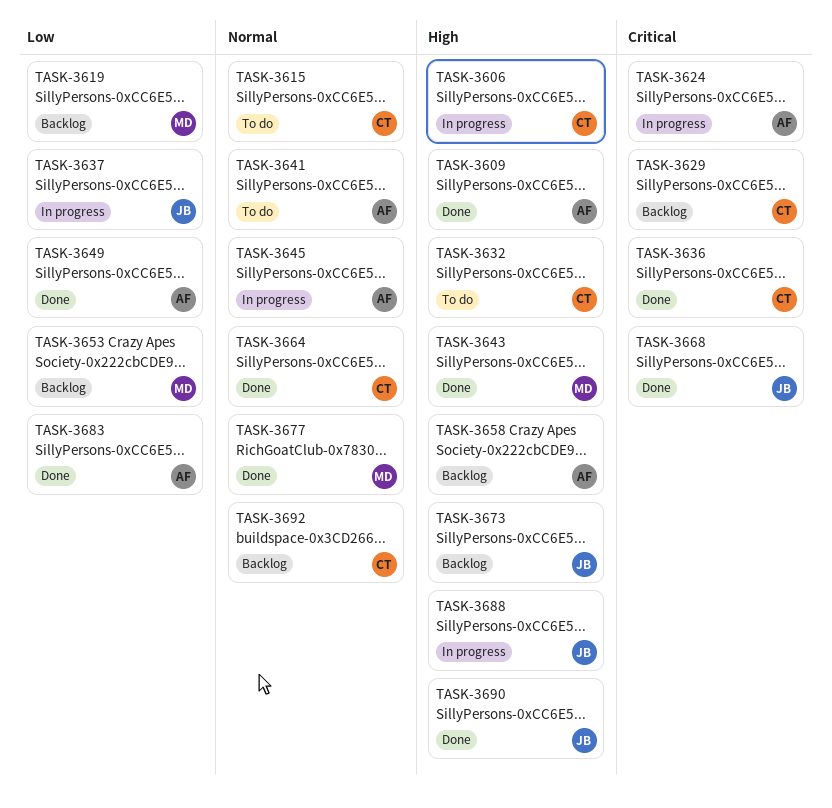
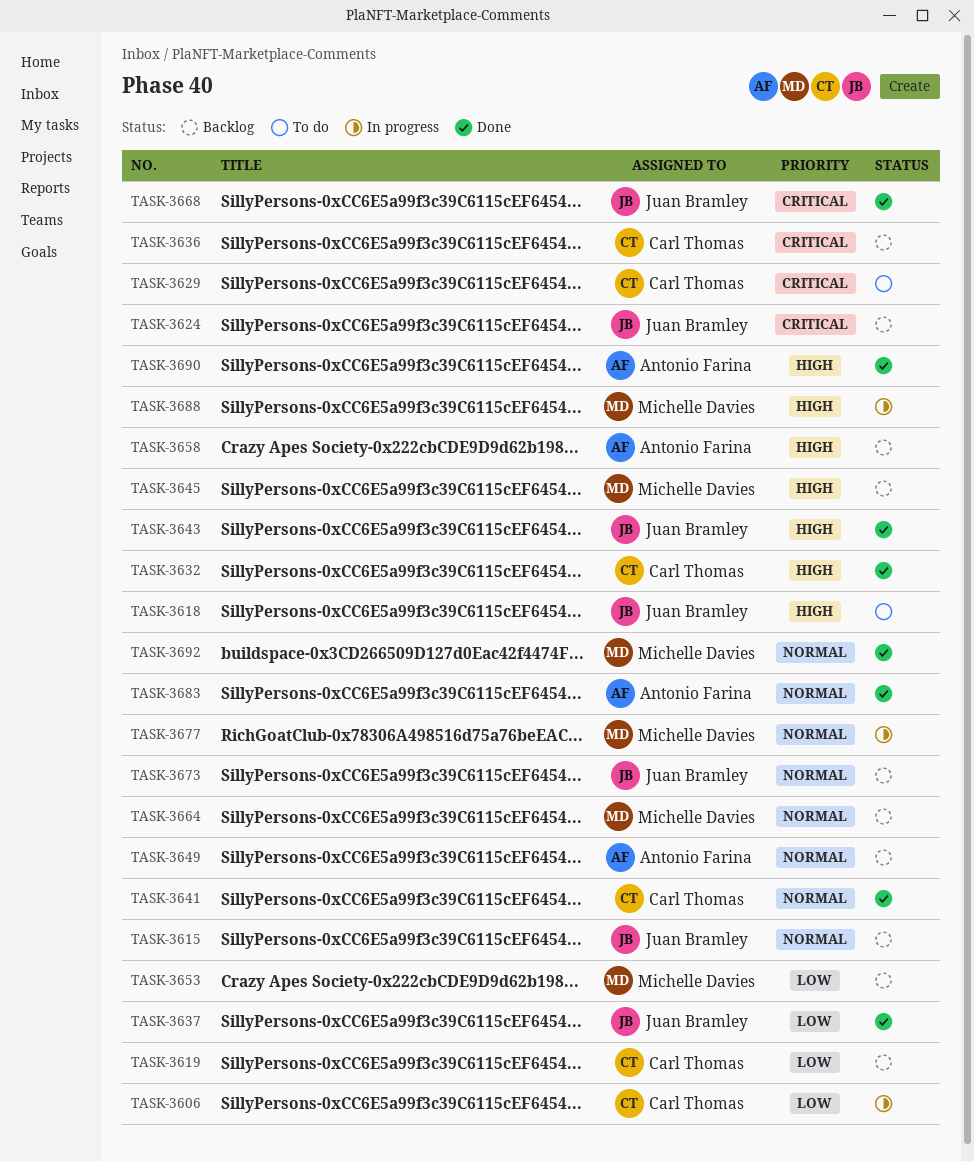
TASK-3606, priority: High -> Low
TASK-3609: present -> none
TASK-3615, status: To do -> Backlog
TASK-3615, owner: Carl Thomas -> Juan Bramley
TASK-3618: none -> present
TASK-3619, owner: Michelle Davies -> Carl Thomas
TASK-3624, status: In progress -> Backlog
TASK-3624, owner: Antonio Farina -> Juan Bramley
TASK-3629, status: Backlog -> To do
TASK-3632, status: To do -> Done
TASK-3636, status: Done -> Backlog
TASK-3637, status: In progress -> Done
TASK-3641, status: To do -> Done
TASK-3641, owner: Antonio Farina -> Carl Thomas
TASK-3643, owner: Michelle Davies -> Juan Bramley
TASK-3645, status: In progress -> Backlog
TASK-3645, owner: Antonio Farina -> Michelle Davies
TASK-3645, priority: Normal -> High
TASK-3649, status: Done -> Backlog
TASK-3649, priority: Low -> Normal
TASK-3664, status: Done -> Backlog
TASK-3664, owner: Carl Thomas -> Michelle Davies
TASK-3673, priority: High -> Normal
TASK-3677, status: Done -> In progress
TASK-3683, priority: Low -> Normal
TASK-3688, owner: Juan Bramley -> Michelle Davies
TASK-3690, owner: Juan Bramley -> Antonio Farina
TASK-3692, status: Backlog -> Done
TASK-3692, owner: Carl Thomas -> Michelle Davies

